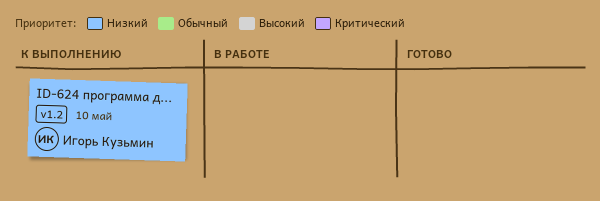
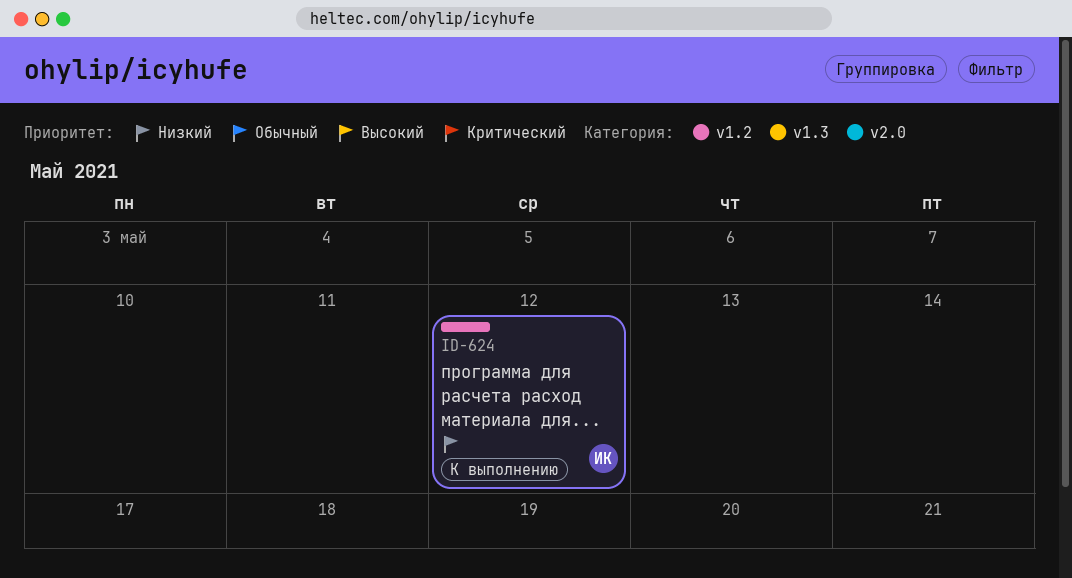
ID-624, due: May 10 -> May 12

